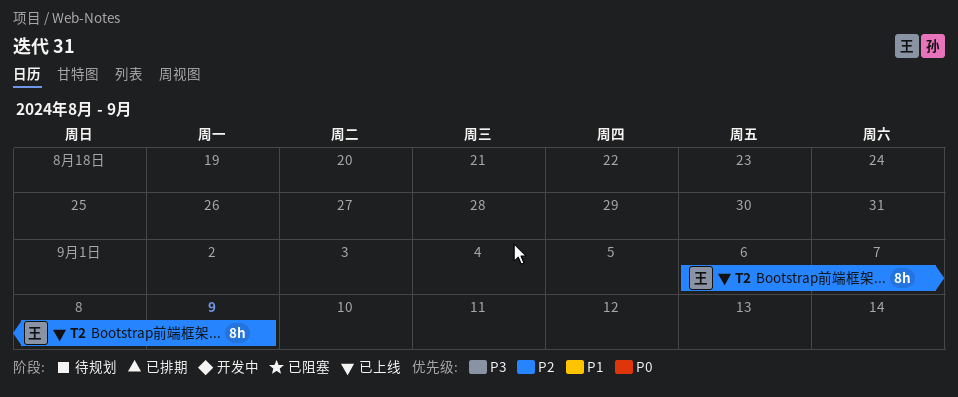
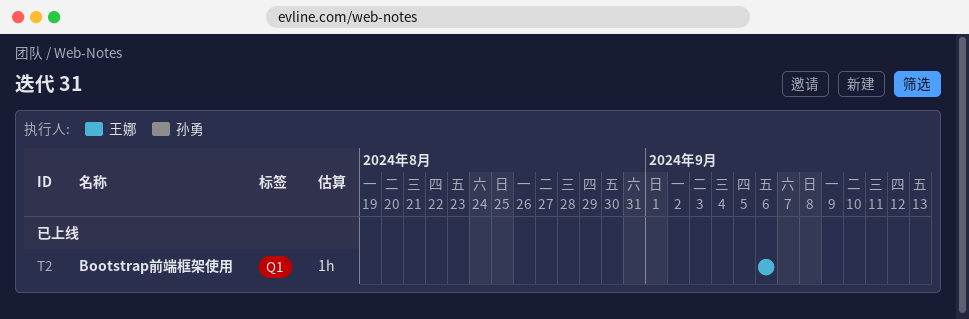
T2, estimate: 8h -> 1h
T2, due: Sep 9 -> Sep 6

